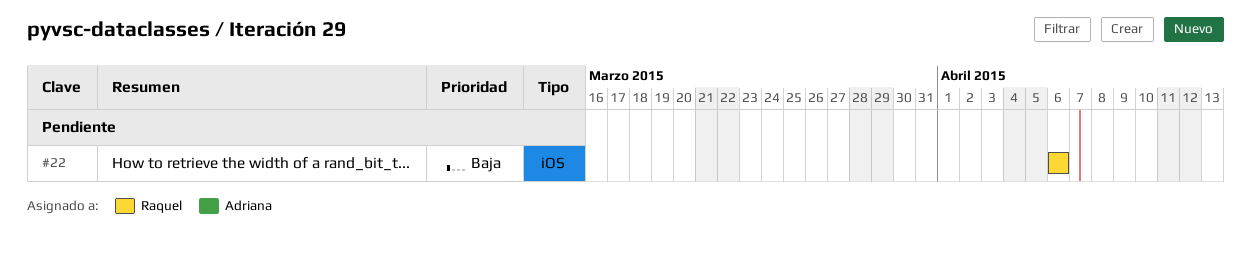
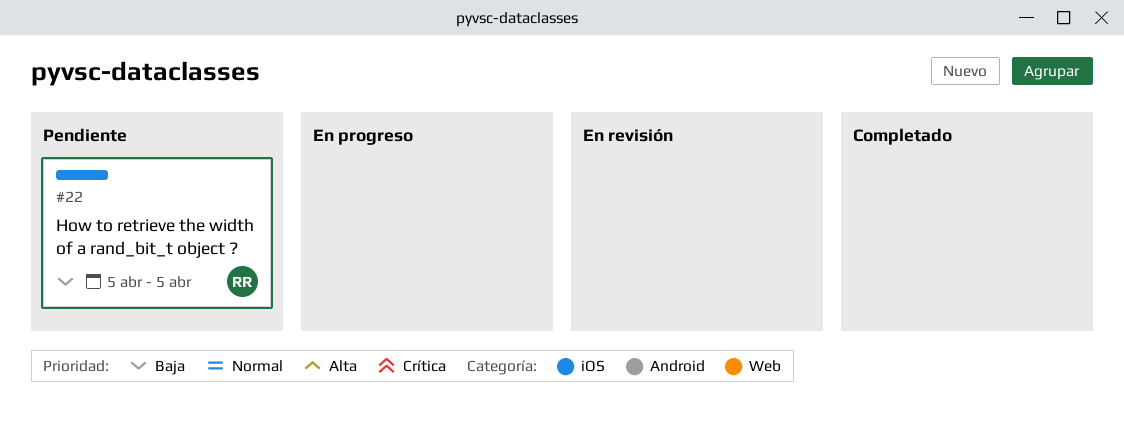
#22, start: Apr 6 -> Apr 5
#22, due: Apr 6 -> Apr 5

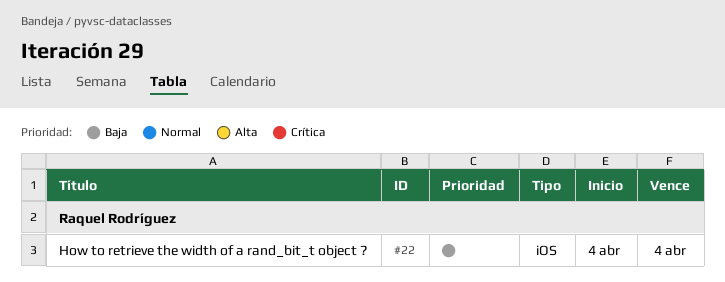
#22, start: Apr 5 -> Apr 4
#22, due: Apr 5 -> Apr 4

